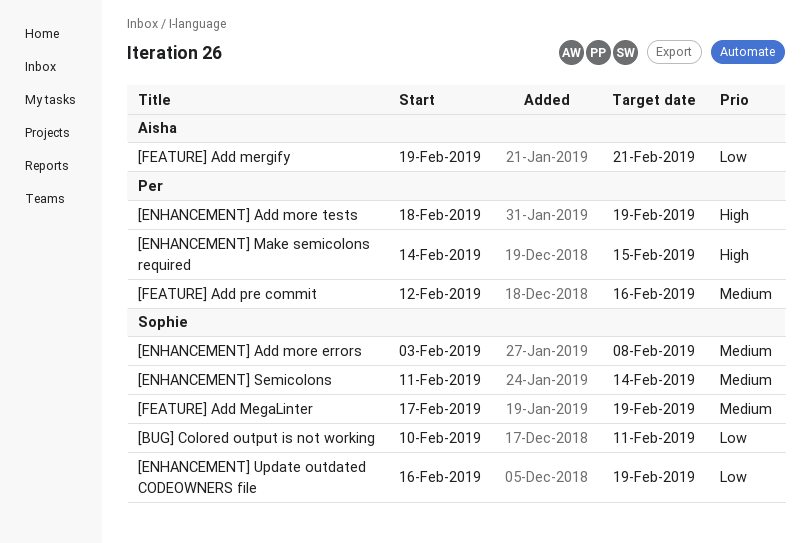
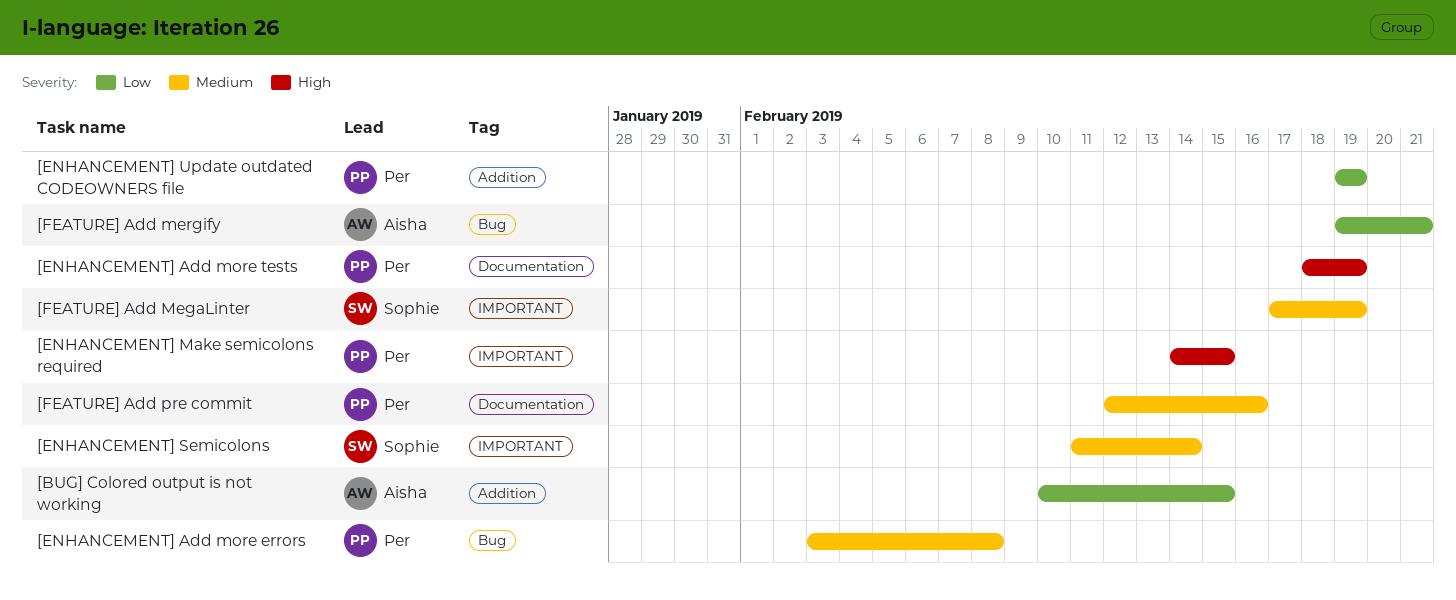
[BUG] Colored output is not working, owner: Sophie -> Aisha
[BUG] Colored output is not working, due: Feb 11 -> Feb 15
[ENHANCEMENT] Add more errors, owner: Sophie -> Per
[ENHANCEMENT] Update outdated CODEOWNERS file, owner: Sophie -> Per
[ENHANCEMENT] Update outdated CODEOWNERS file, start: Feb 16 -> Feb 19

